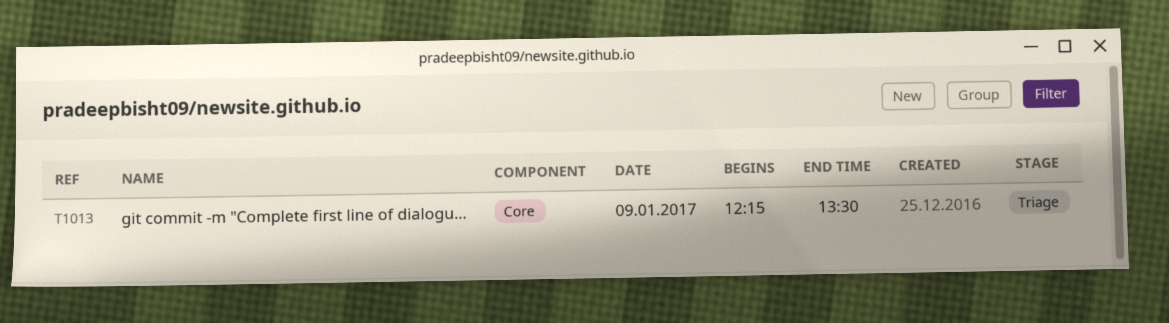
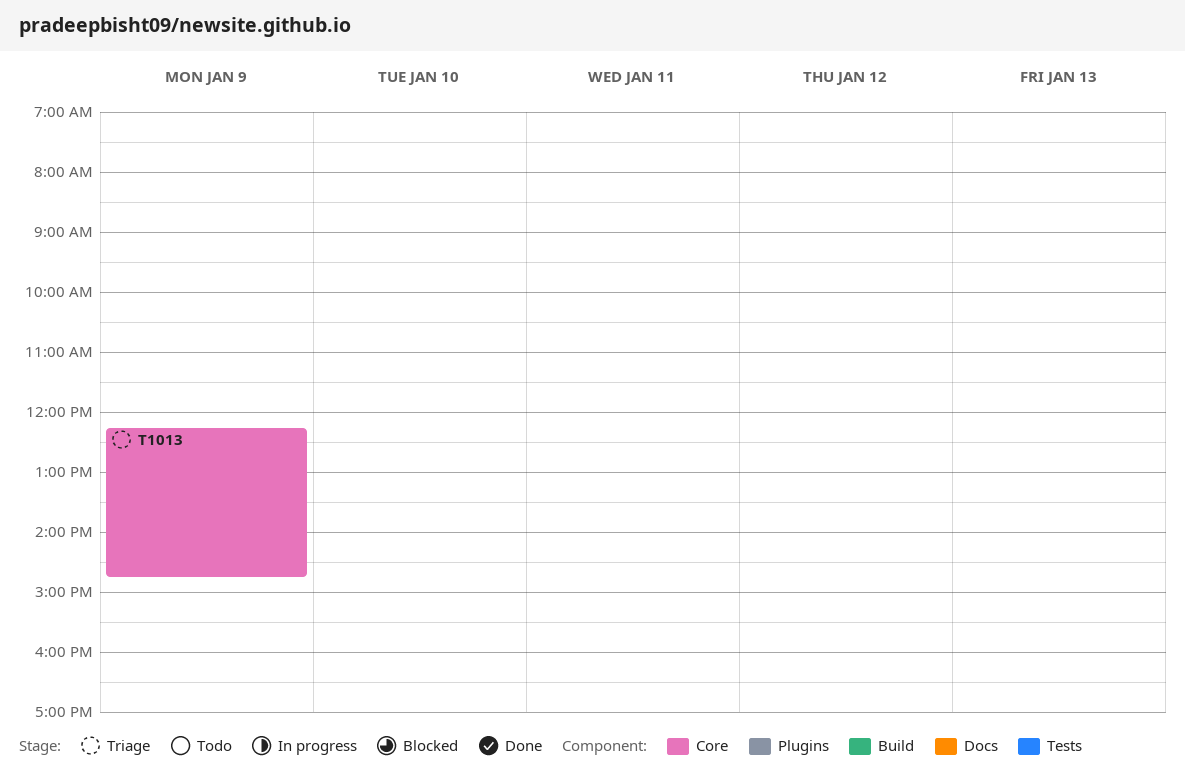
T1013, ends: 13:30 -> 14:45

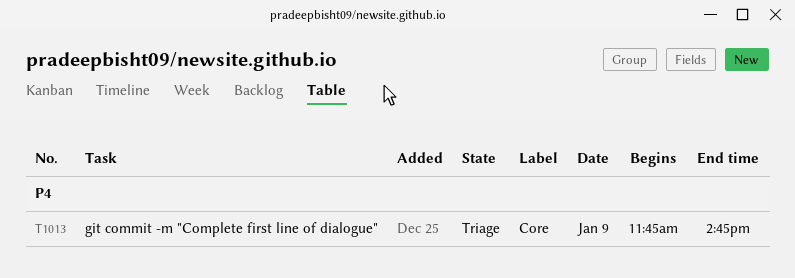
T1013, begins: 12:15 -> 11:45

